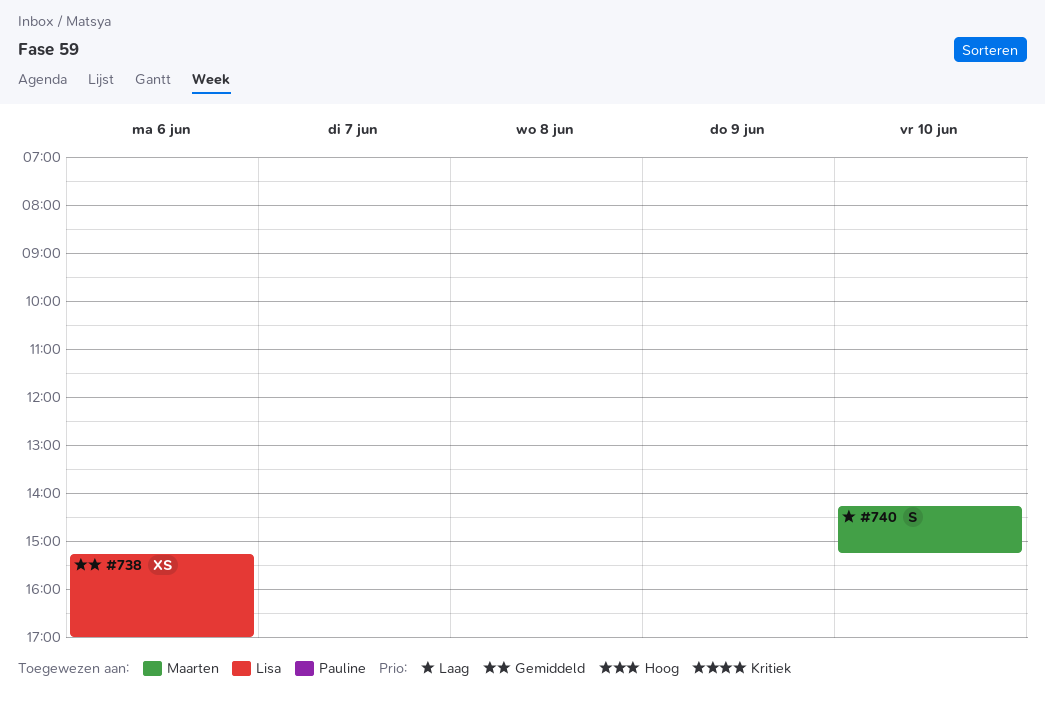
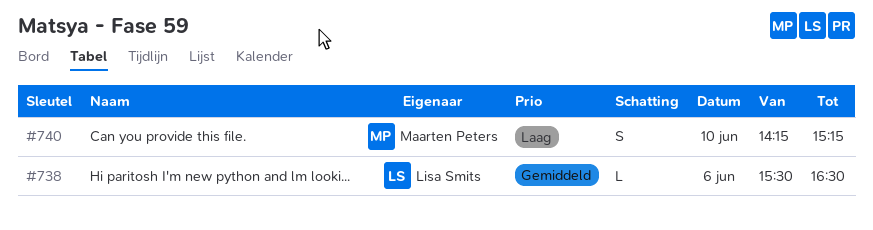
#738, estimate: XS -> L
#738, begins: 15:15 -> 15:30
#738, ends: 17:00 -> 16:30

